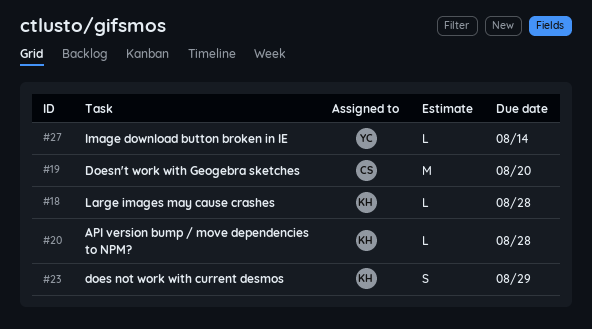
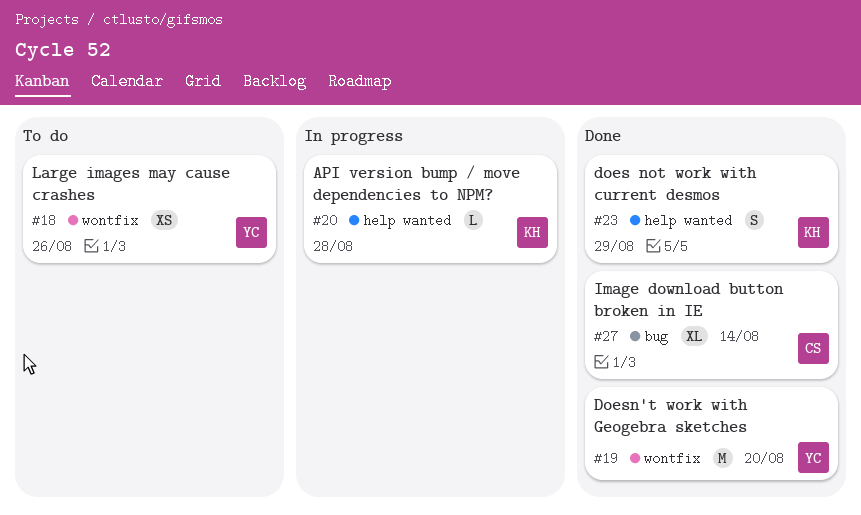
#18, owner: KH -> YC
#18, estimate: L -> XS
#18, due: Aug 28 -> Aug 26
#19, owner: CS -> YC
#27, owner: YC -> CS
#27, estimate: L -> XL

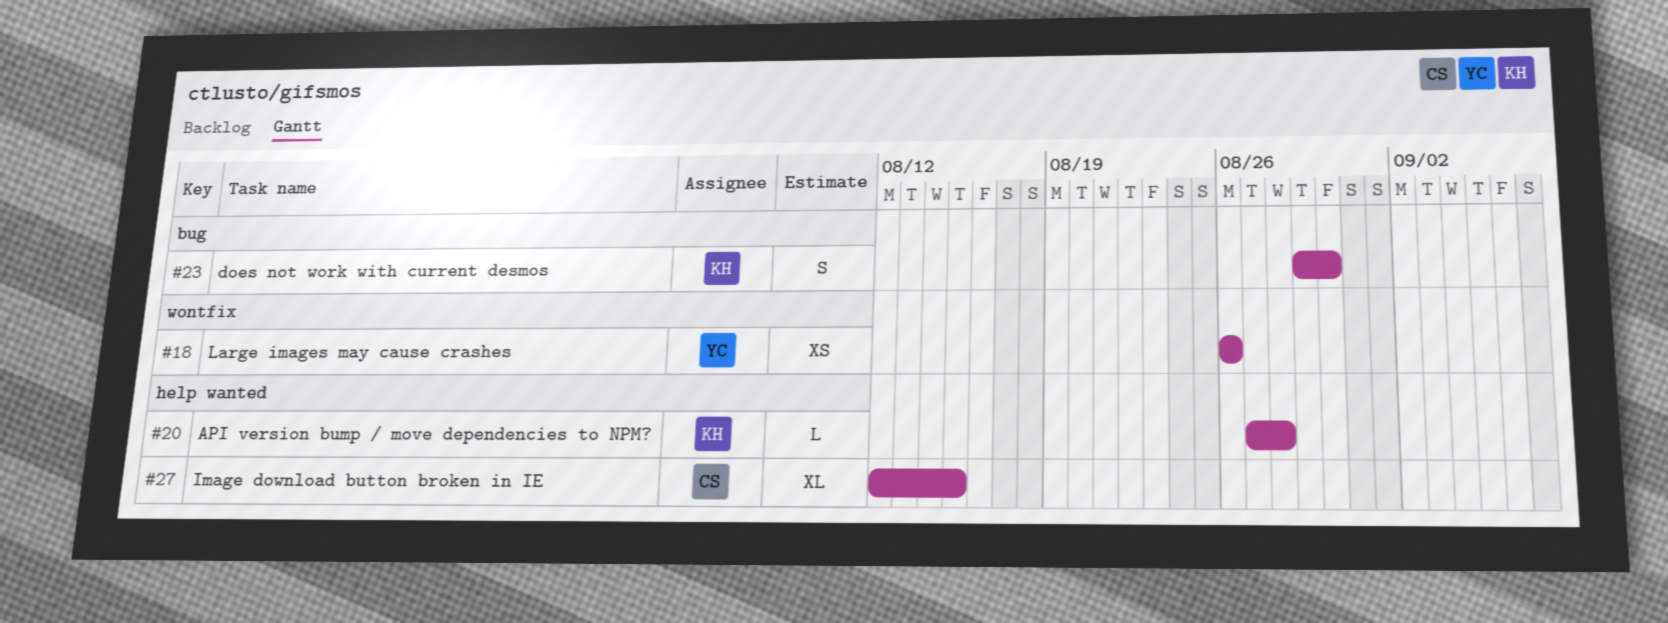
#19: present -> none
#23, label: help wanted -> bug
#23, due: Aug 29 -> Aug 30
#27, label: bug -> help wanted
#27, due: Aug 14 -> Aug 15

